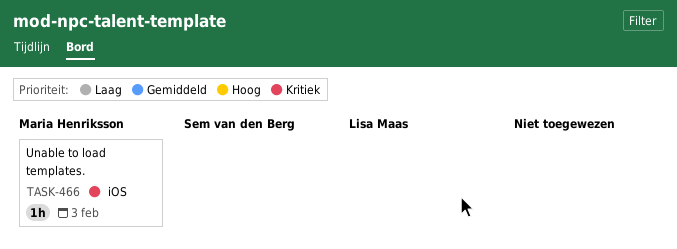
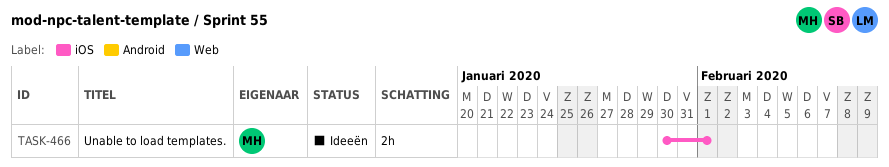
TASK-466, estimate: 1h -> 2h
TASK-466, due: Feb 3 -> Feb 1

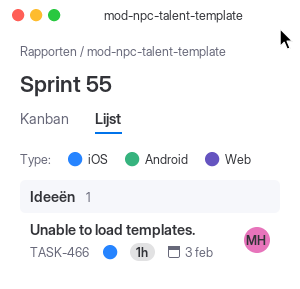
TASK-466, estimate: 2h -> 1h
TASK-466, due: Feb 1 -> Feb 3

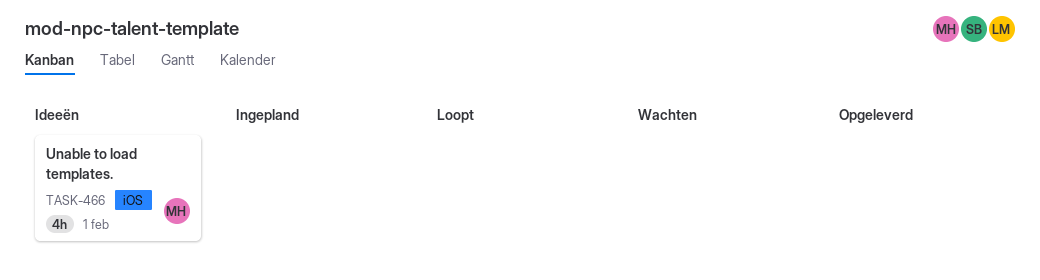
TASK-466, estimate: 1h -> 4h
TASK-466, due: Feb 3 -> Feb 1

